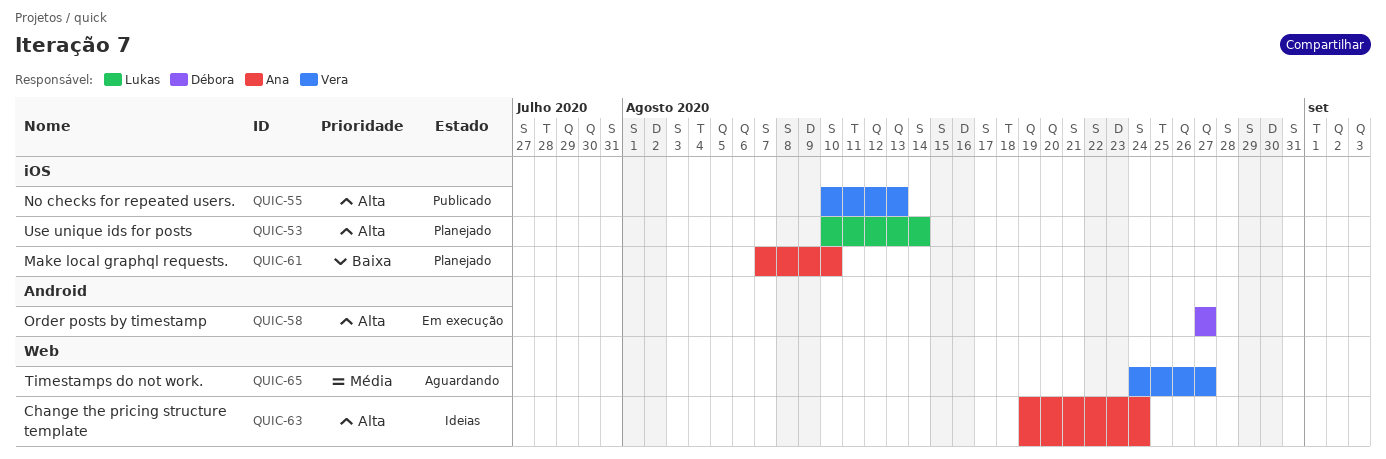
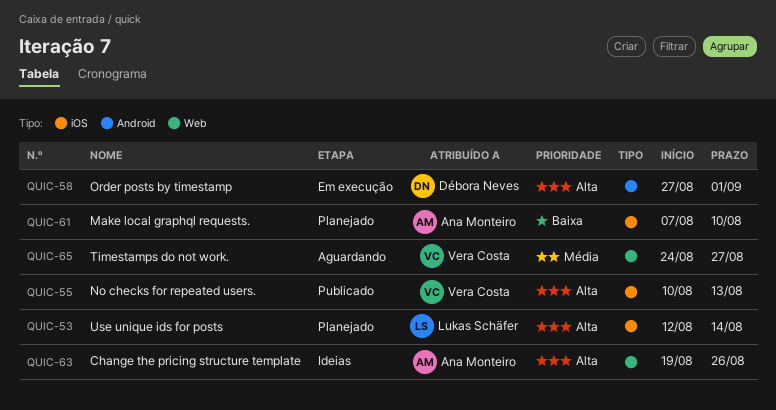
QUIC-53, start: Aug 10 -> Aug 12
QUIC-58, due: Aug 27 -> Sep 1
QUIC-63, due: Aug 24 -> Aug 26

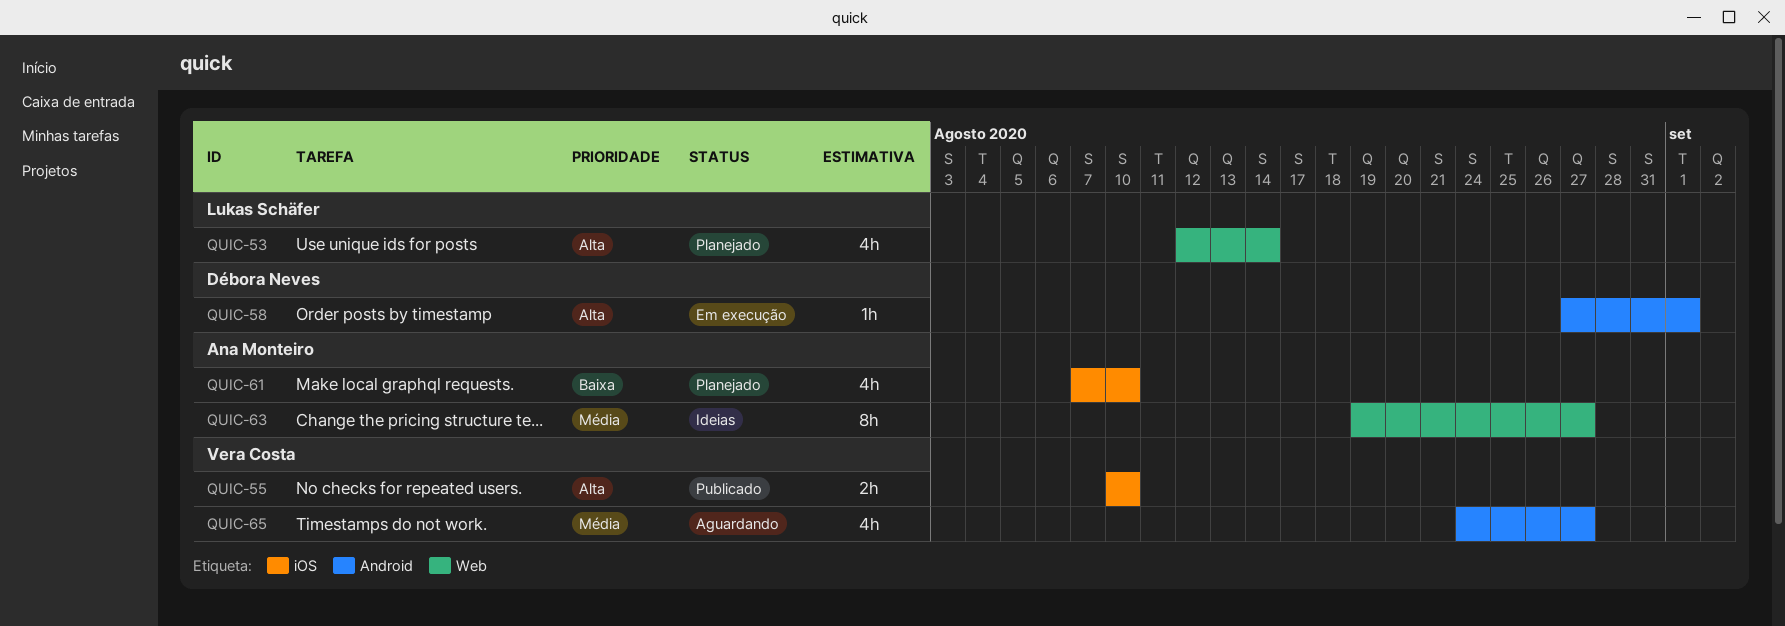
QUIC-53, label: iOS -> Web
QUIC-55, due: Aug 13 -> Aug 10
QUIC-63, priority: Alta -> Média
QUIC-63, due: Aug 26 -> Aug 27
QUIC-65, label: Web -> Android

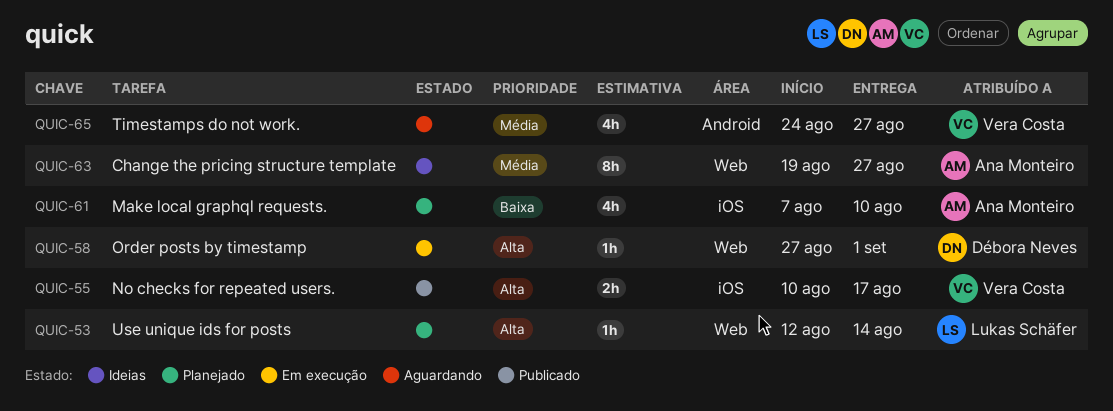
QUIC-53, estimate: 4h -> 1h
QUIC-55, due: Aug 10 -> Aug 17
QUIC-58, label: Android -> Web

